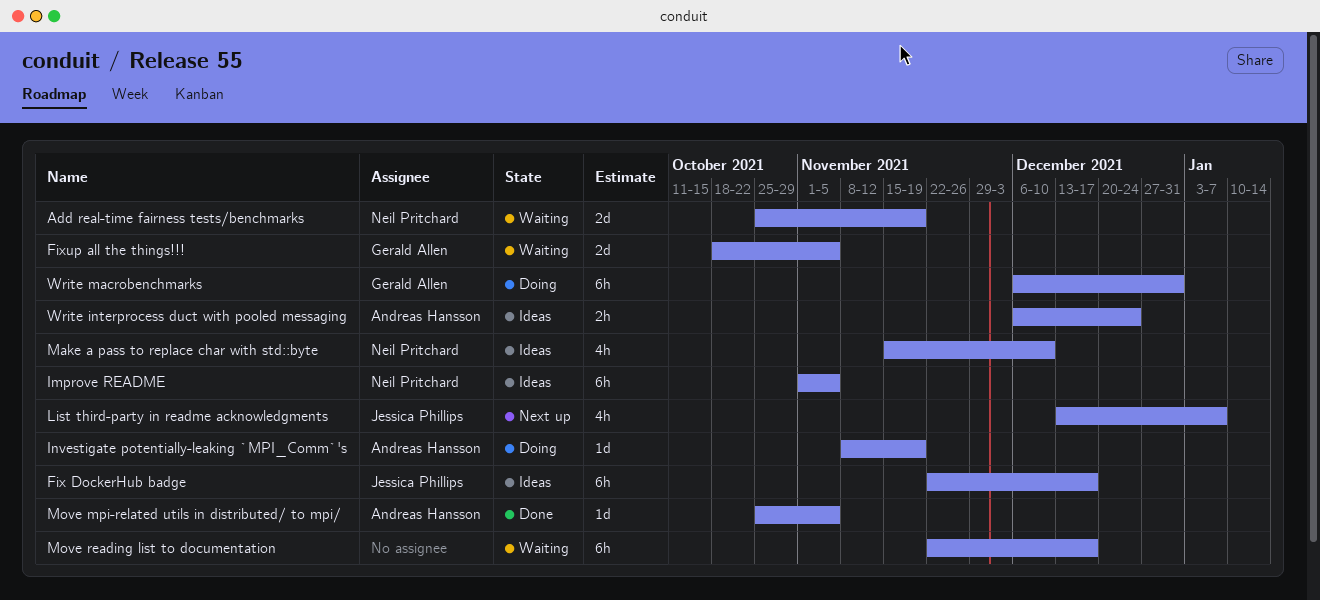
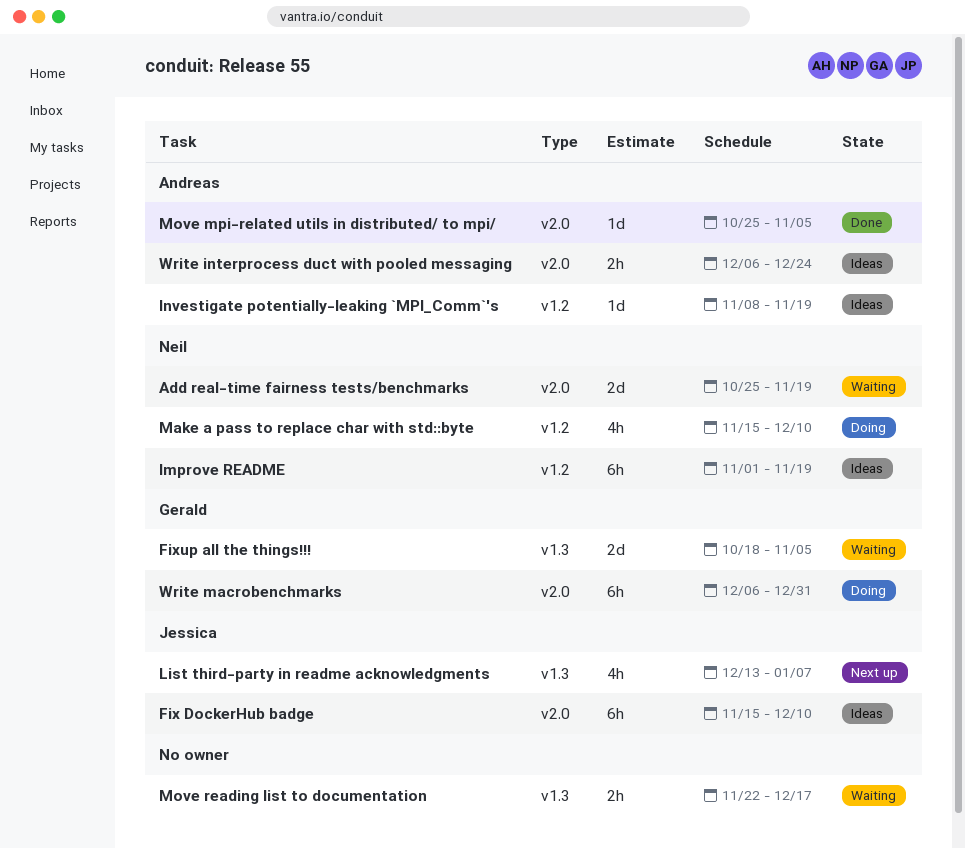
Fix DockerHub badge, start: Nov 22 -> Nov 15
Fix DockerHub badge, due: Dec 17 -> Dec 10
Improve README, due: Nov 5 -> Nov 19
Investigate potentially-leaking `MPI_Comm`'s, status: Doing -> Ideas
Make a pass to replace char with std::byte, status: Ideas -> Doing
Move reading list to documentation, estimate: 6h -> 2h

